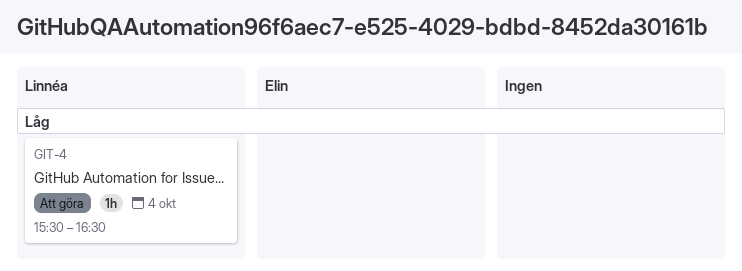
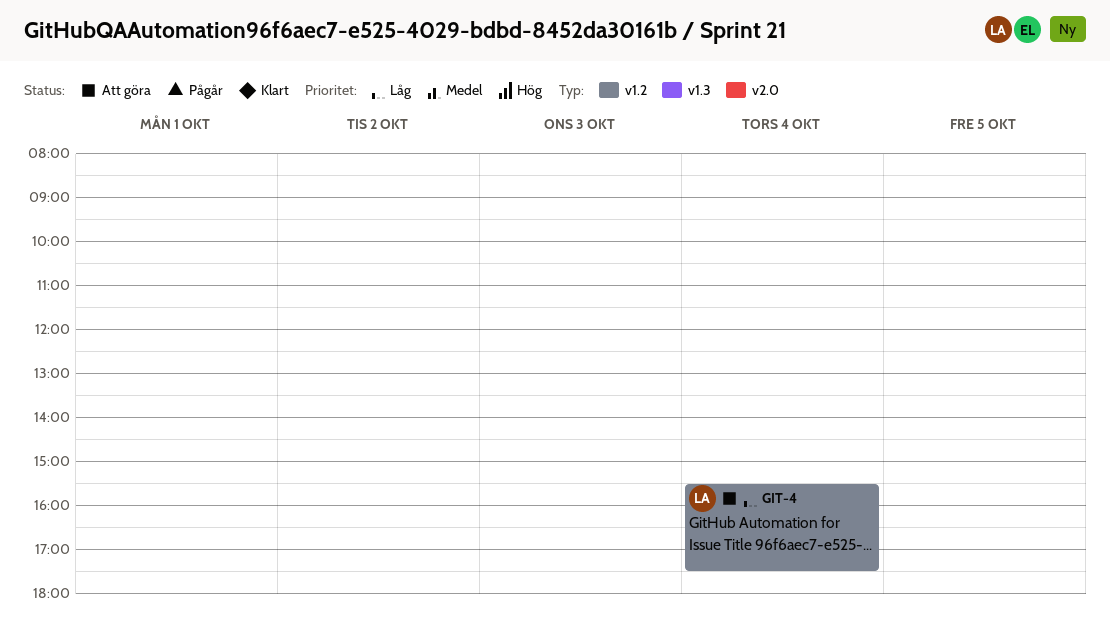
GIT-4, ends: 16:30 -> 17:30

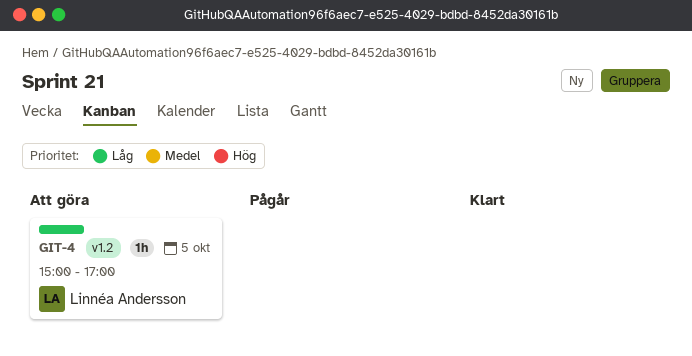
GIT-4, day: Oct 4 -> Oct 5
GIT-4, begins: 15:30 -> 15:00
GIT-4, ends: 17:30 -> 17:00

